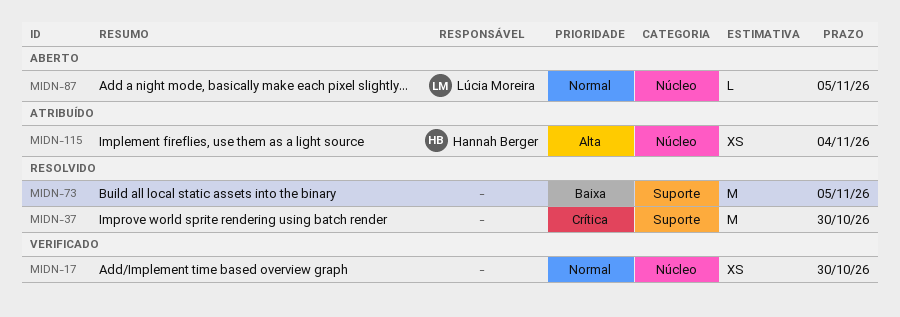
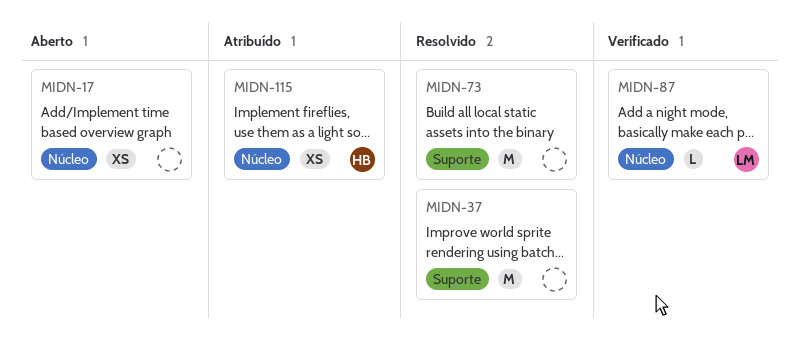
MIDN-17, status: Verificado -> Aberto
MIDN-87, status: Aberto -> Verificado

